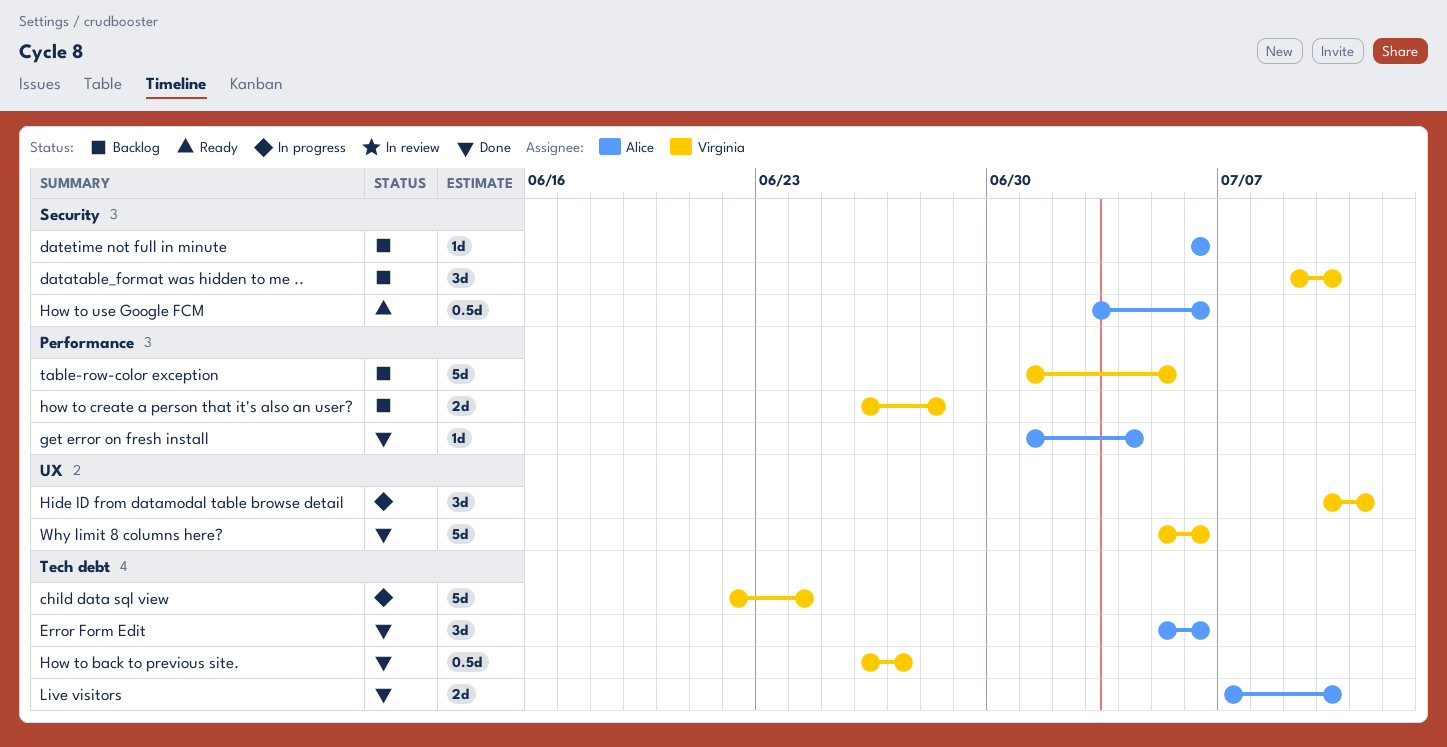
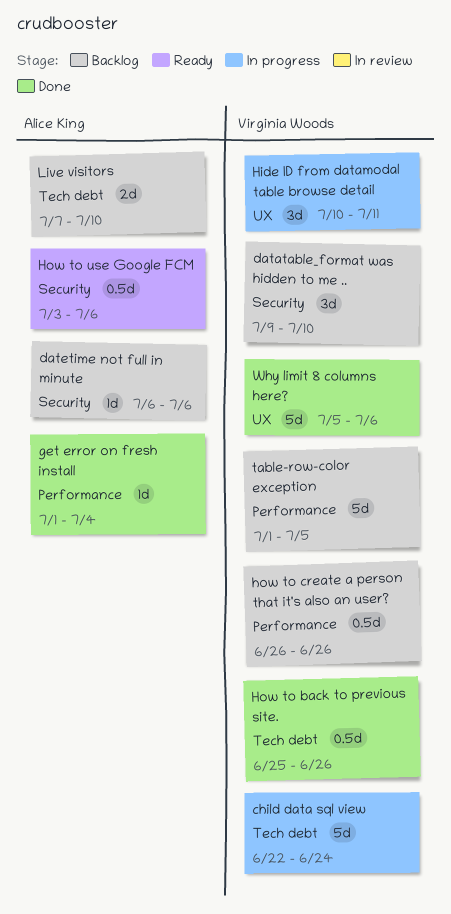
Error Form Edit: present -> none
How to back to previous site., start: Jun 26 -> Jun 25
How to back to previous site., due: Jun 27 -> Jun 26
how to create a person that it's also an user?, estimate: 2d -> 0.5d
how to create a person that it's also an user?, due: Jun 28 -> Jun 26
Live visitors, status: Done -> Backlog

